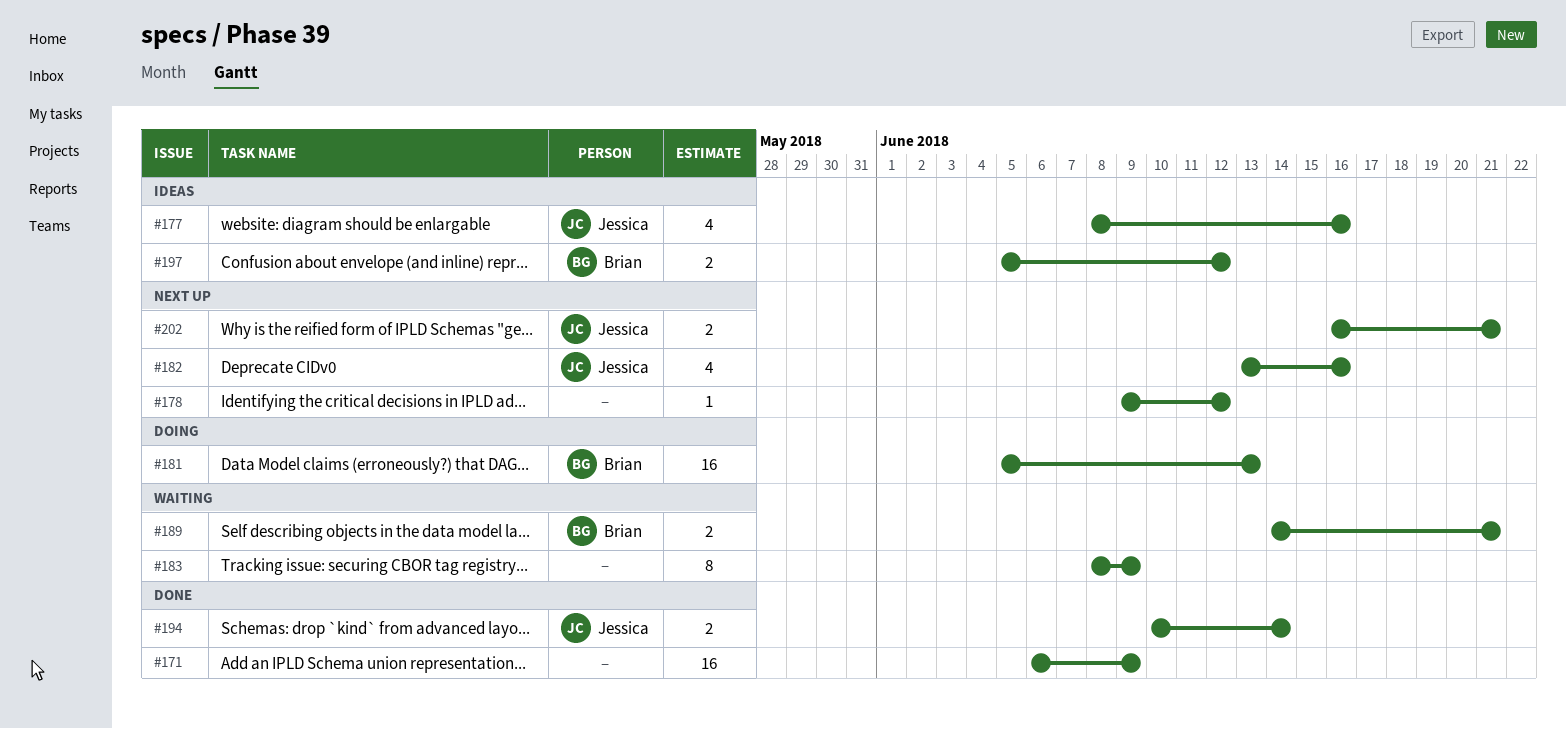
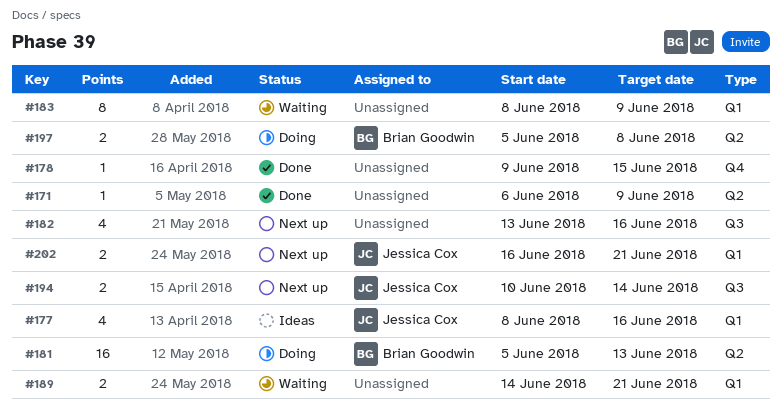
#171, estimate: 16 -> 1
#178, status: Next up -> Done
#178, due: Jun 12 -> Jun 15
#182, owner: Jessica Cox -> none
#189, owner: Brian Goodwin -> none
#194, status: Done -> Next up
#197, status: Ideas -> Doing
#197, due: Jun 12 -> Jun 8

